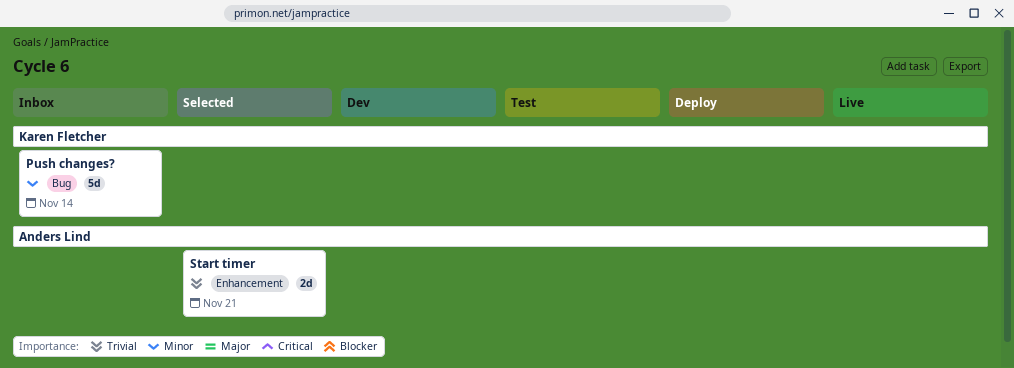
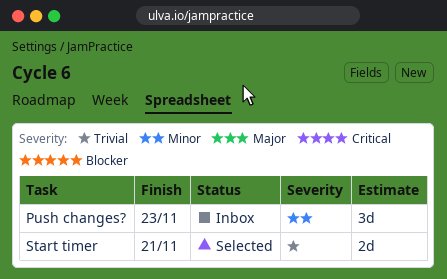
Push changes?, estimate: 5d -> 3d
Push changes?, due: Nov 14 -> Nov 23

